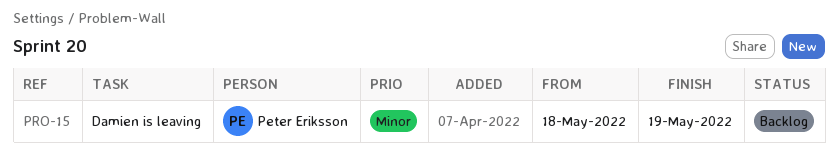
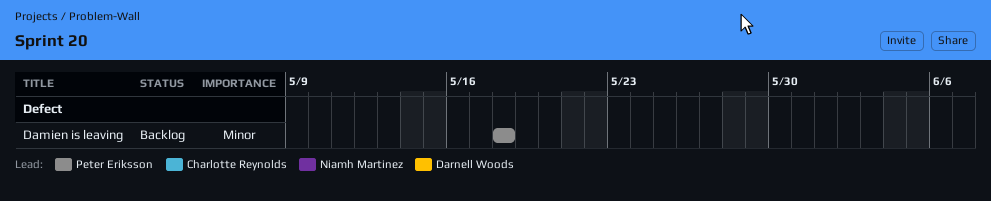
Damien is leaving, due: May 19 -> May 18

